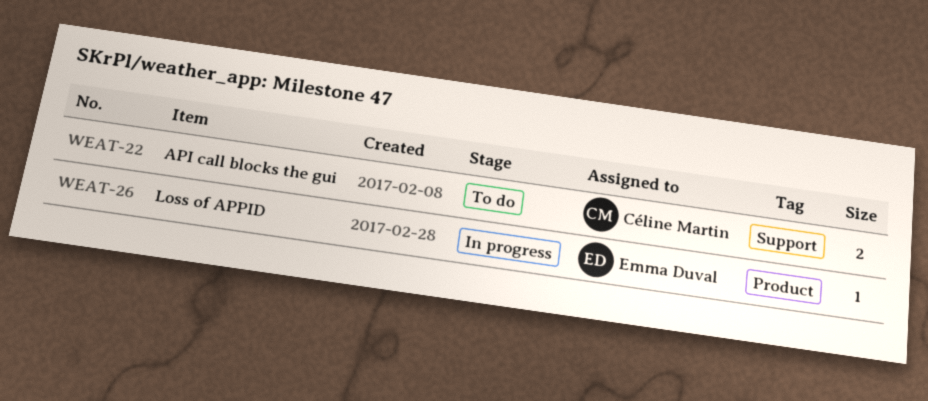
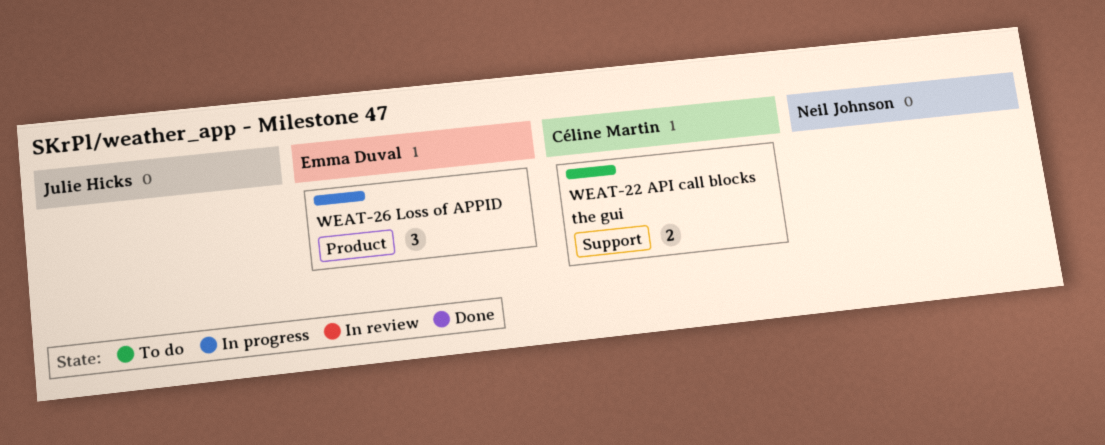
WEAT-26, estimate: 1 -> 3

